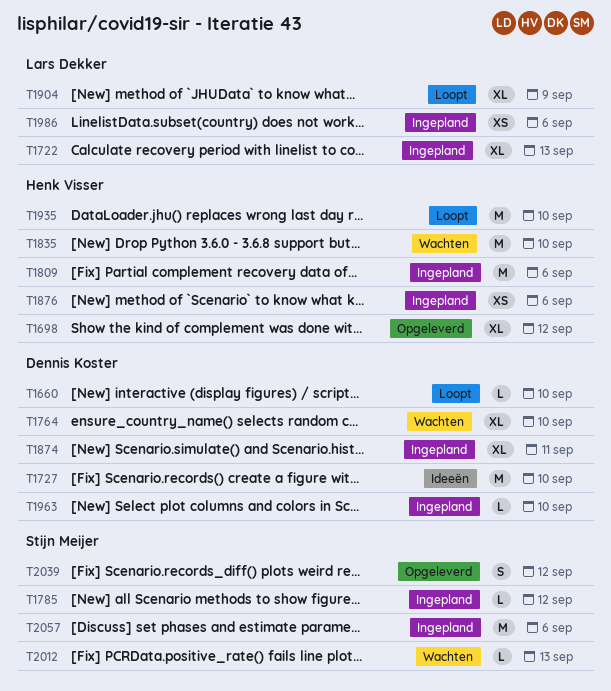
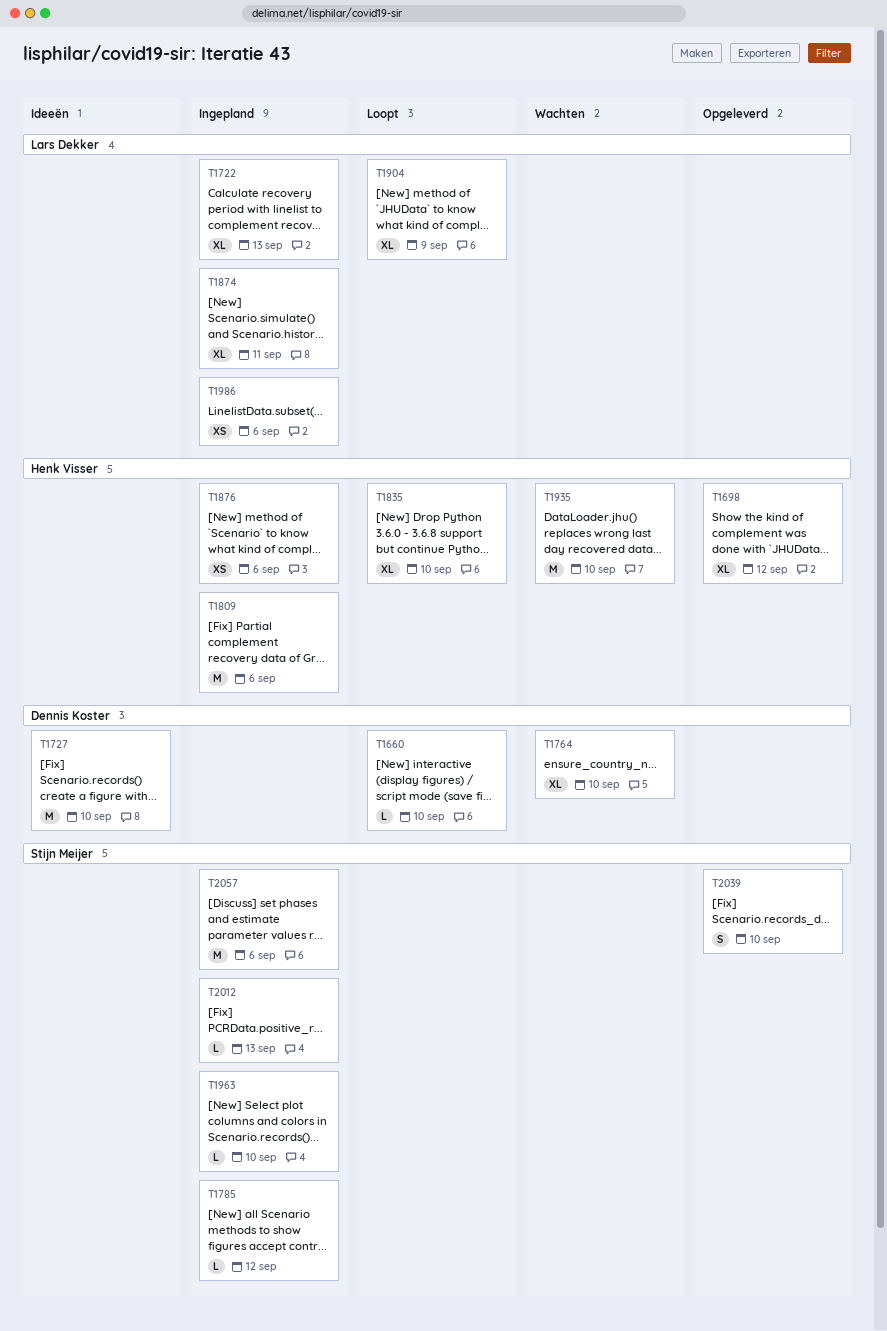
T1835, status: Wachten -> Loopt
T1835, estimate: M -> XL
T1874, owner: Dennis Koster -> Lars Dekker
T1935, status: Loopt -> Wachten
T1963, owner: Dennis Koster -> Stijn Meijer
T2012, status: Wachten -> Ingepland
T2039, due: Sep 12 -> Sep 10

